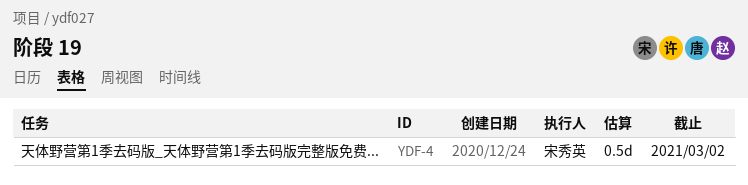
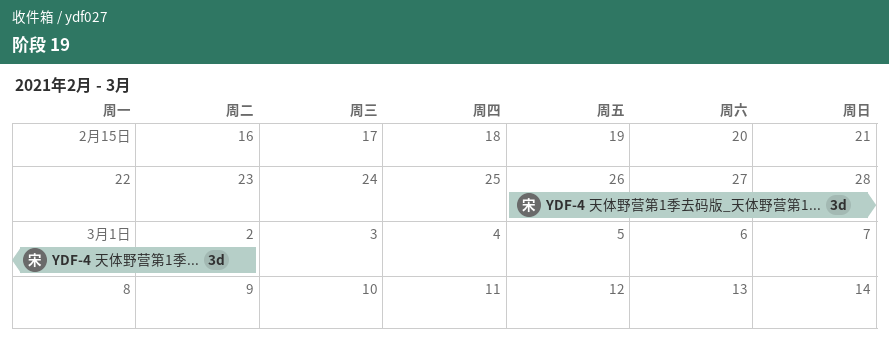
YDF-4, estimate: 0.5d -> 3d

